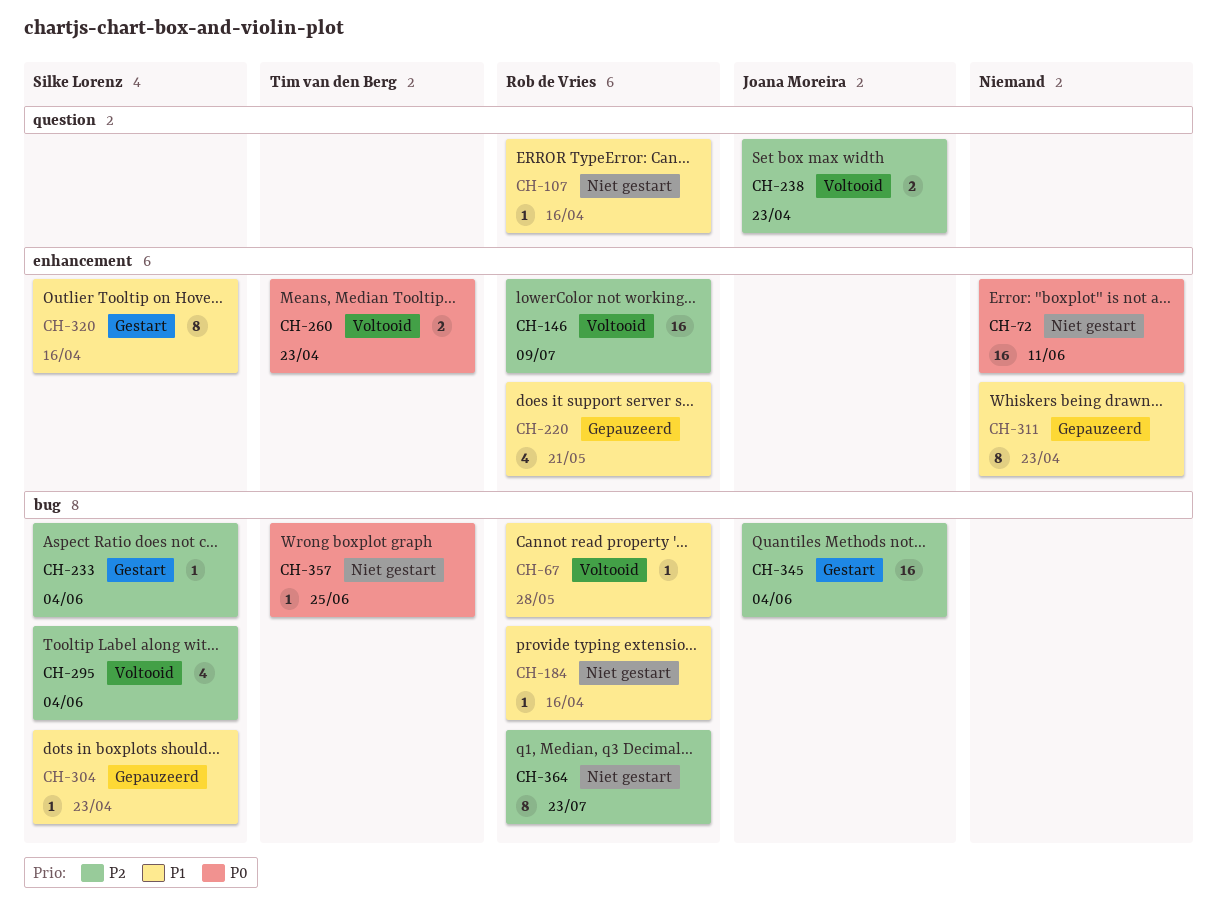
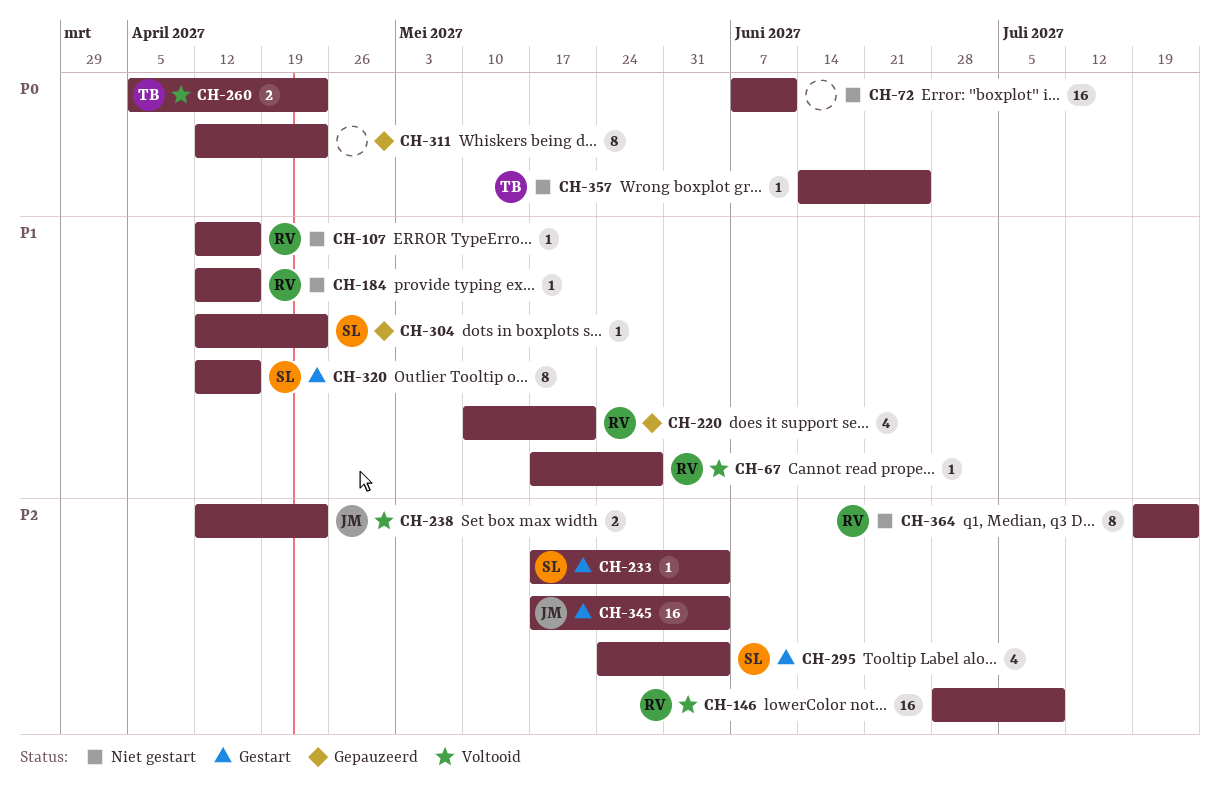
CH-295, status: Voltooid -> Gestart
CH-311, priority: P1 -> P0

